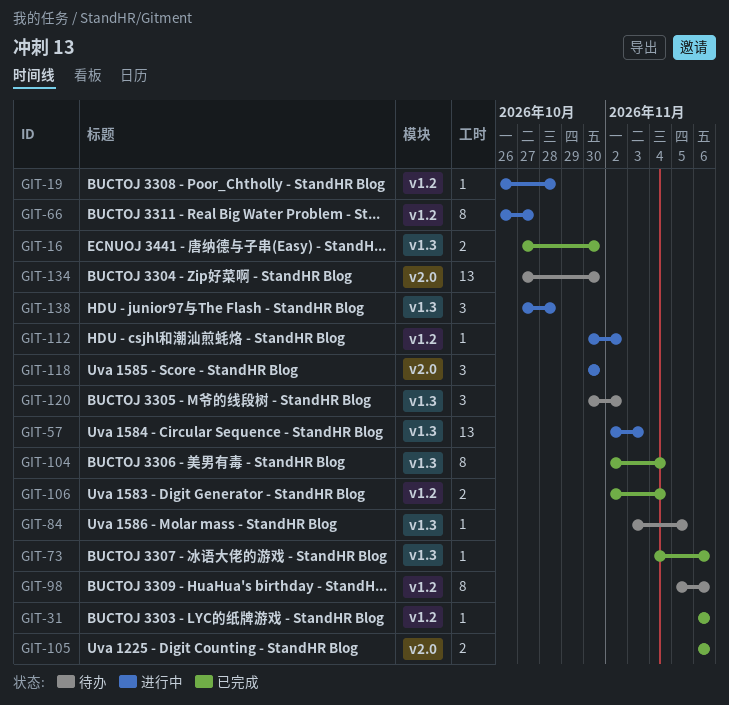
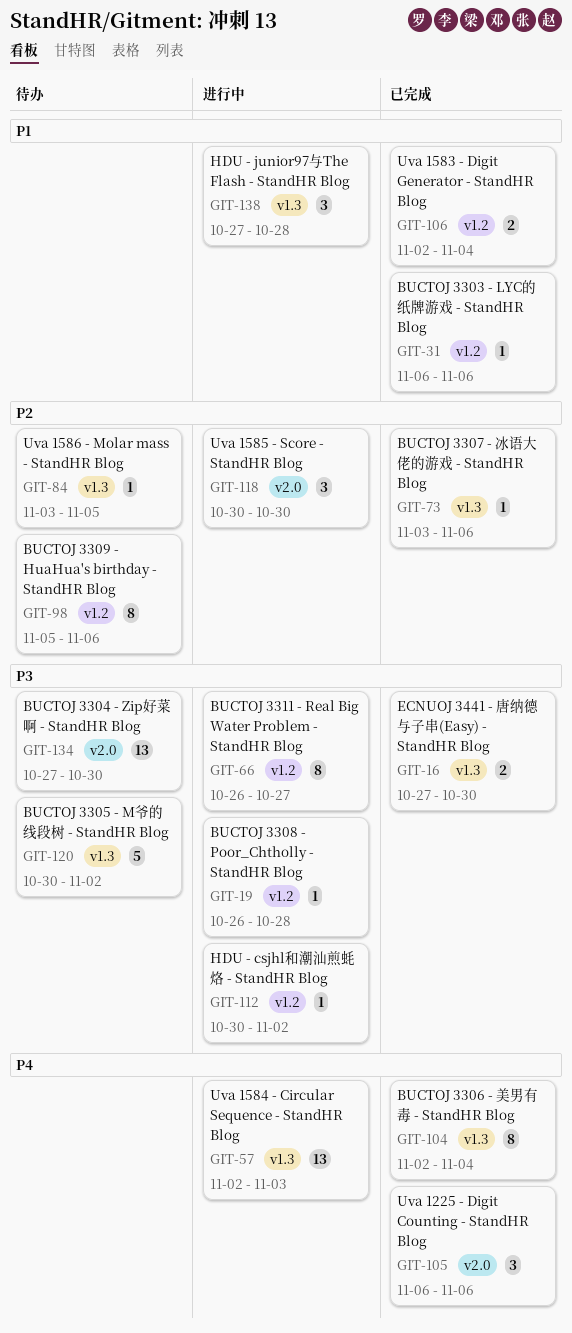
GIT-73, start: Nov 4 -> Nov 3
GIT-105, estimate: 2 -> 3
GIT-120, estimate: 3 -> 5

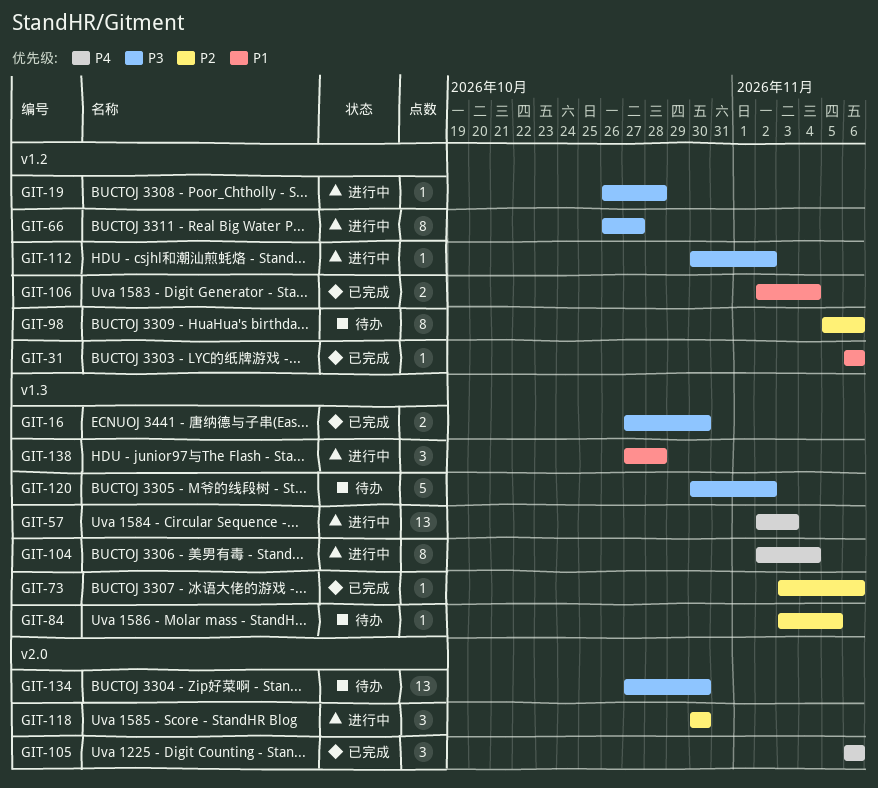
GIT-104, status: 已完成 -> 进行中

